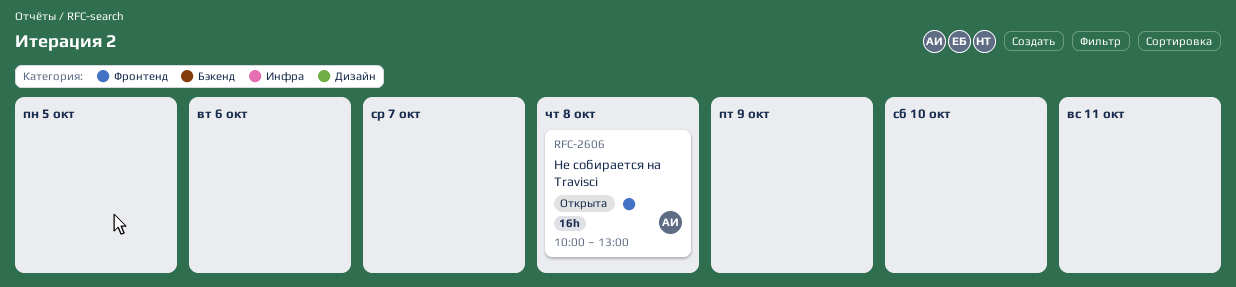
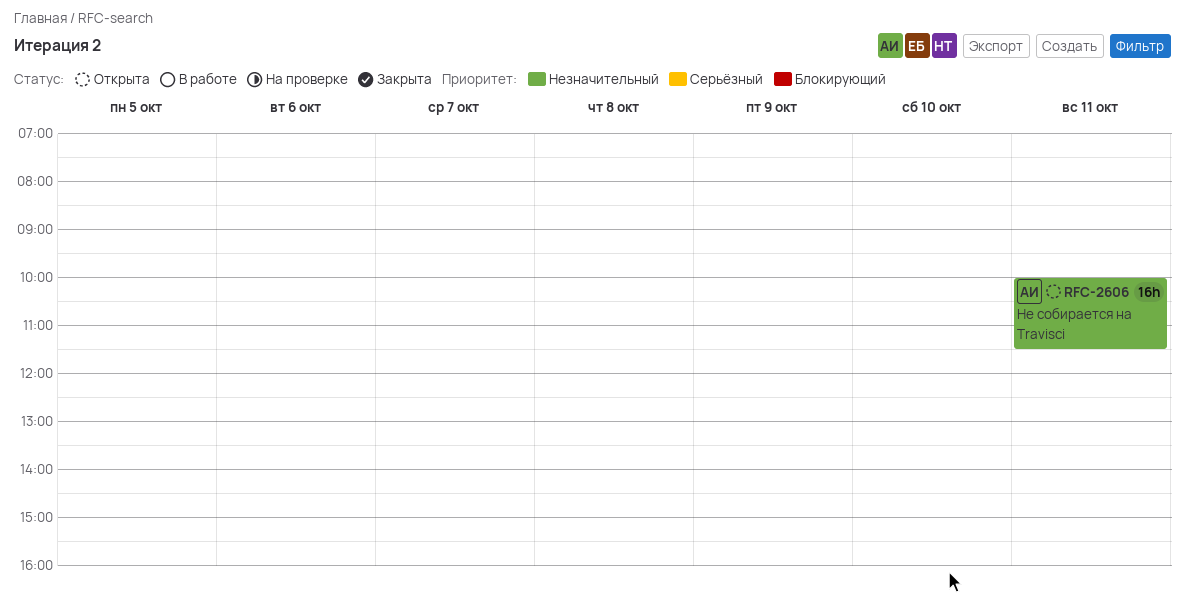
RFC-2606, day: Oct 8 -> Oct 11
RFC-2606, ends: 13:00 -> 11:30

